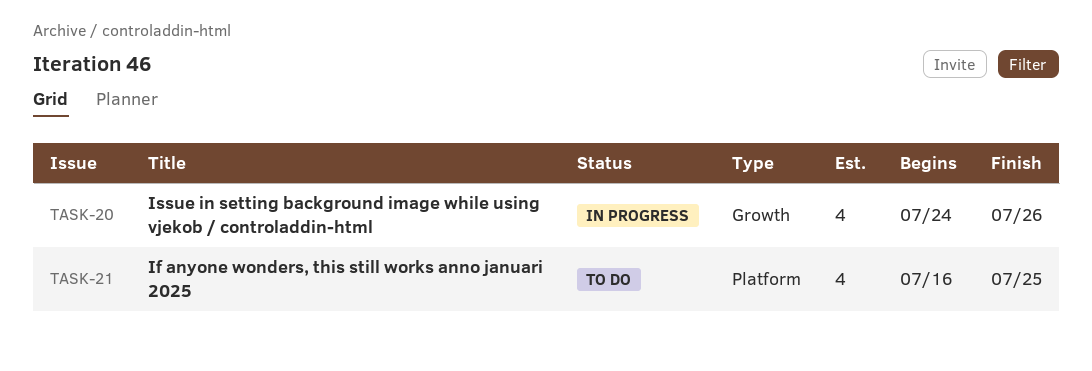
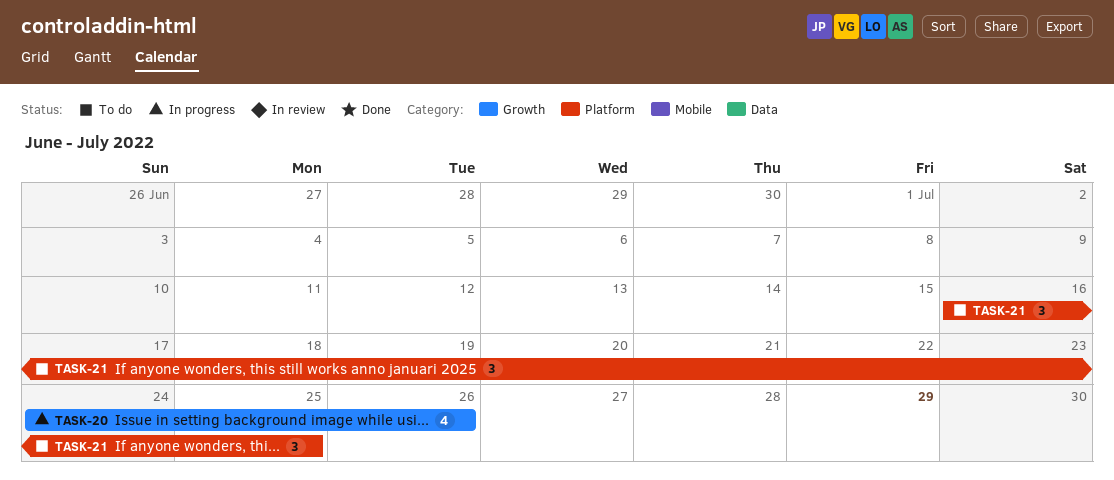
TASK-21, estimate: 4 -> 3

